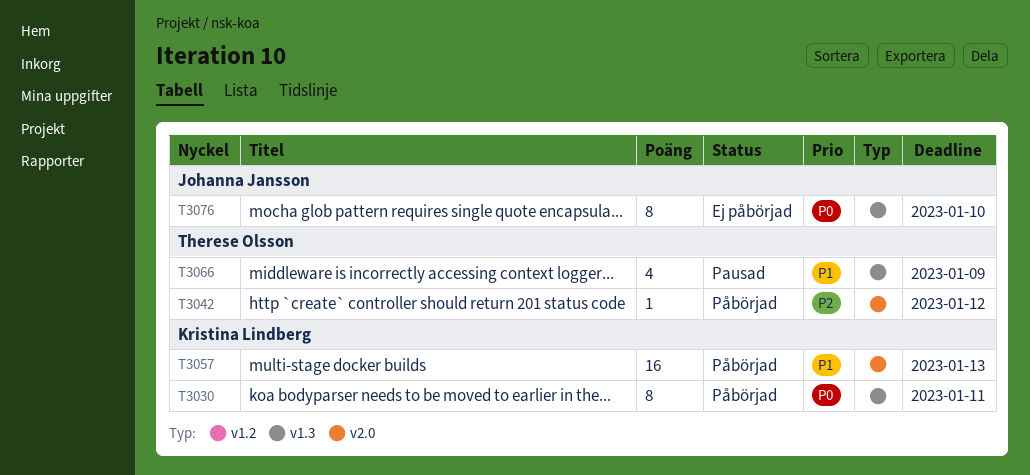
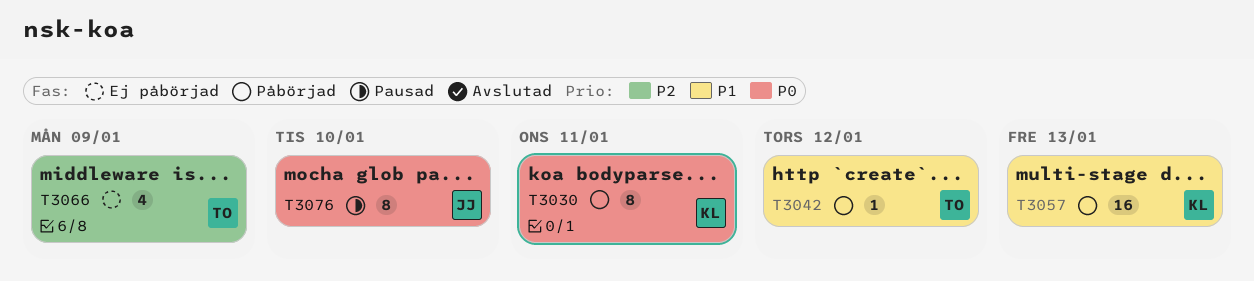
T3042, priority: P2 -> P1
T3066, status: Pausad -> Ej påbörjad
T3066, priority: P1 -> P2
T3076, status: Ej påbörjad -> Pausad

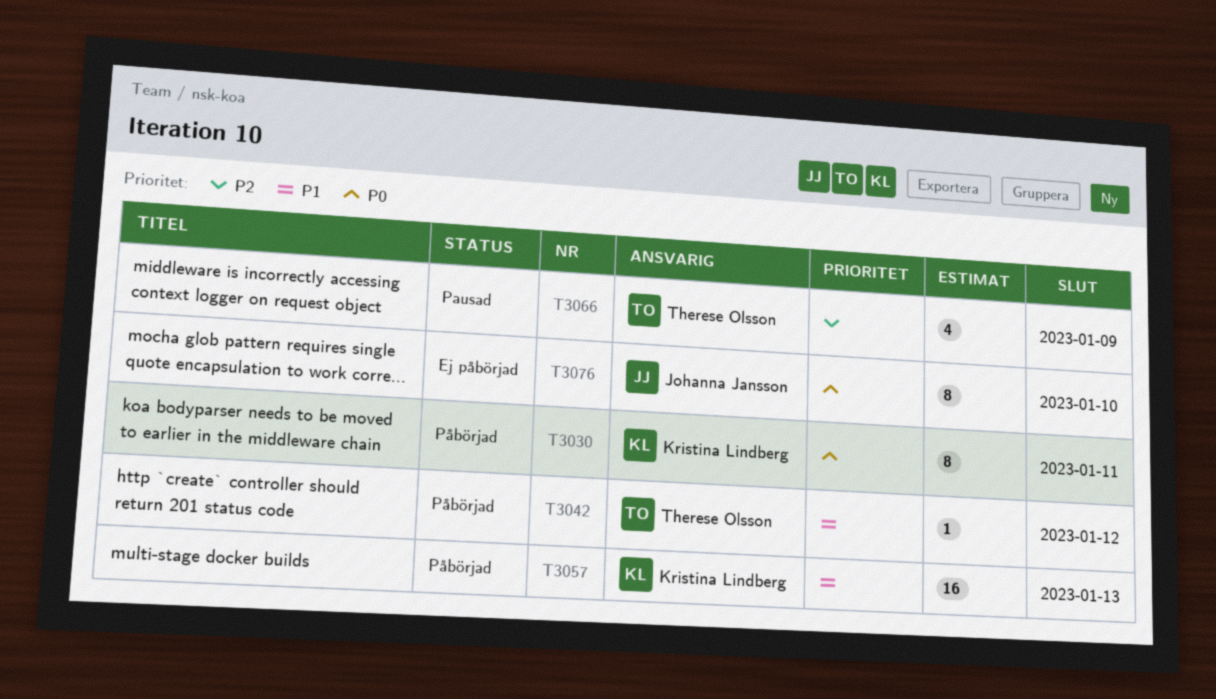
T3066, status: Ej påbörjad -> Pausad
T3076, status: Pausad -> Ej påbörjad

